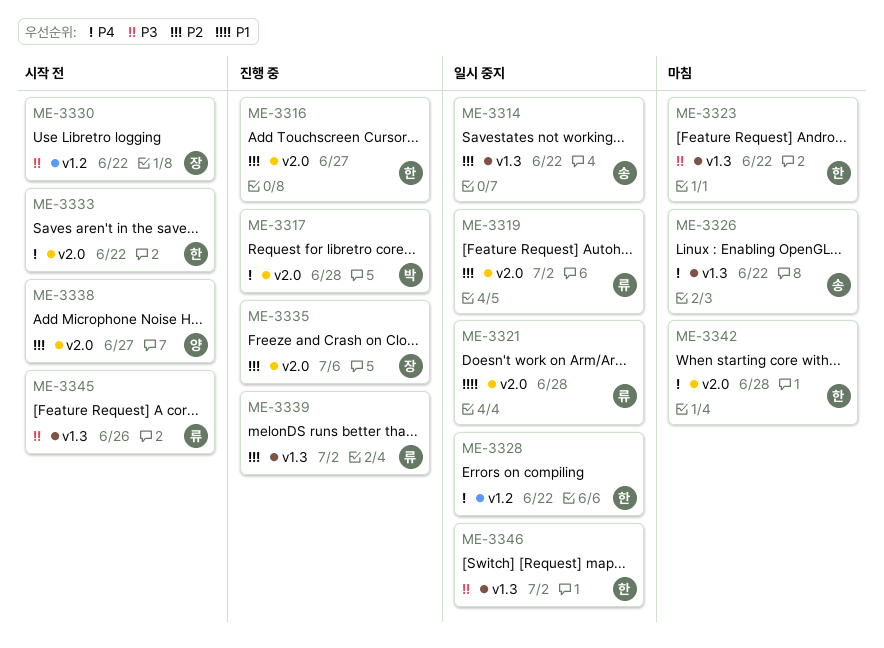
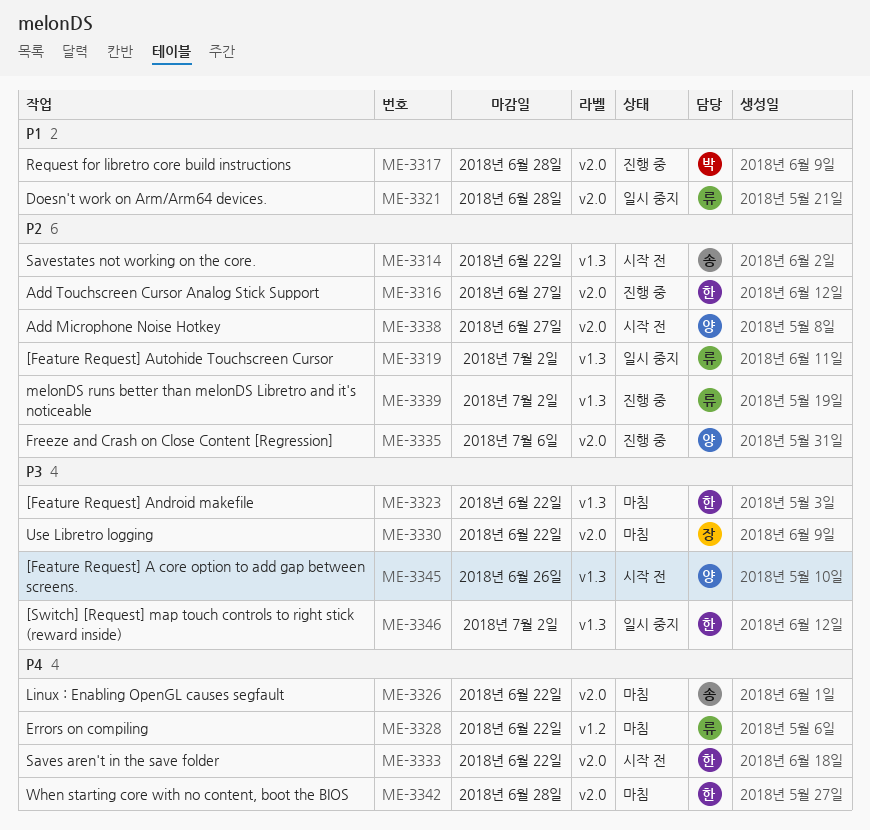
ME-3314, status: 일시 중지 -> 시작 전
ME-3317, priority: P4 -> P1
ME-3319, label: v2.0 -> v1.3
ME-3326, label: v1.3 -> v2.0
ME-3328, status: 일시 중지 -> 마침
ME-3328, owner: 한 -> 류
ME-3330, status: 시작 전 -> 마침
ME-3330, label: v1.2 -> v2.0
ME-3335, owner: 장 -> 양
ME-3345, owner: 류 -> 양

